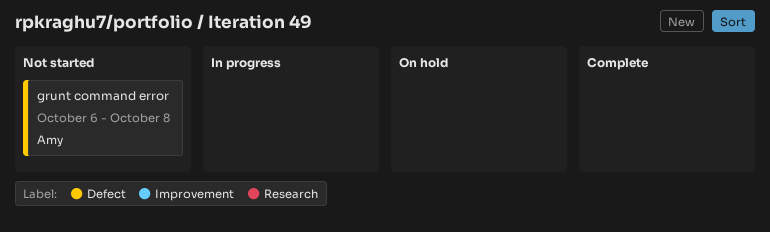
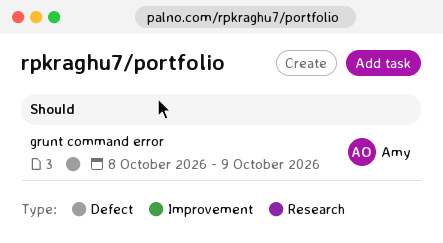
grunt command error, start: Oct 6 -> Oct 8
grunt command error, due: Oct 8 -> Oct 9

